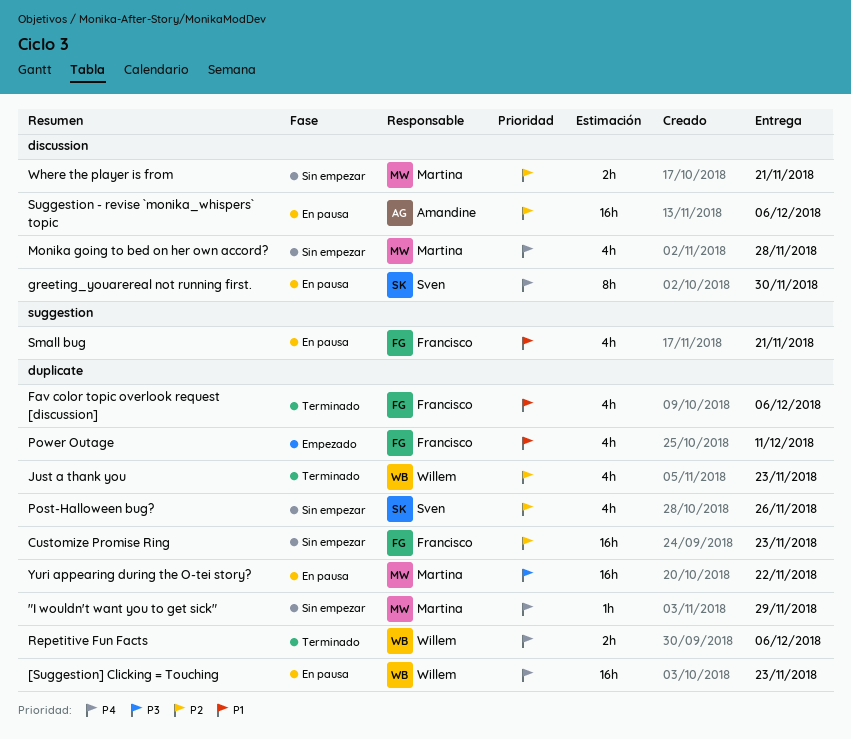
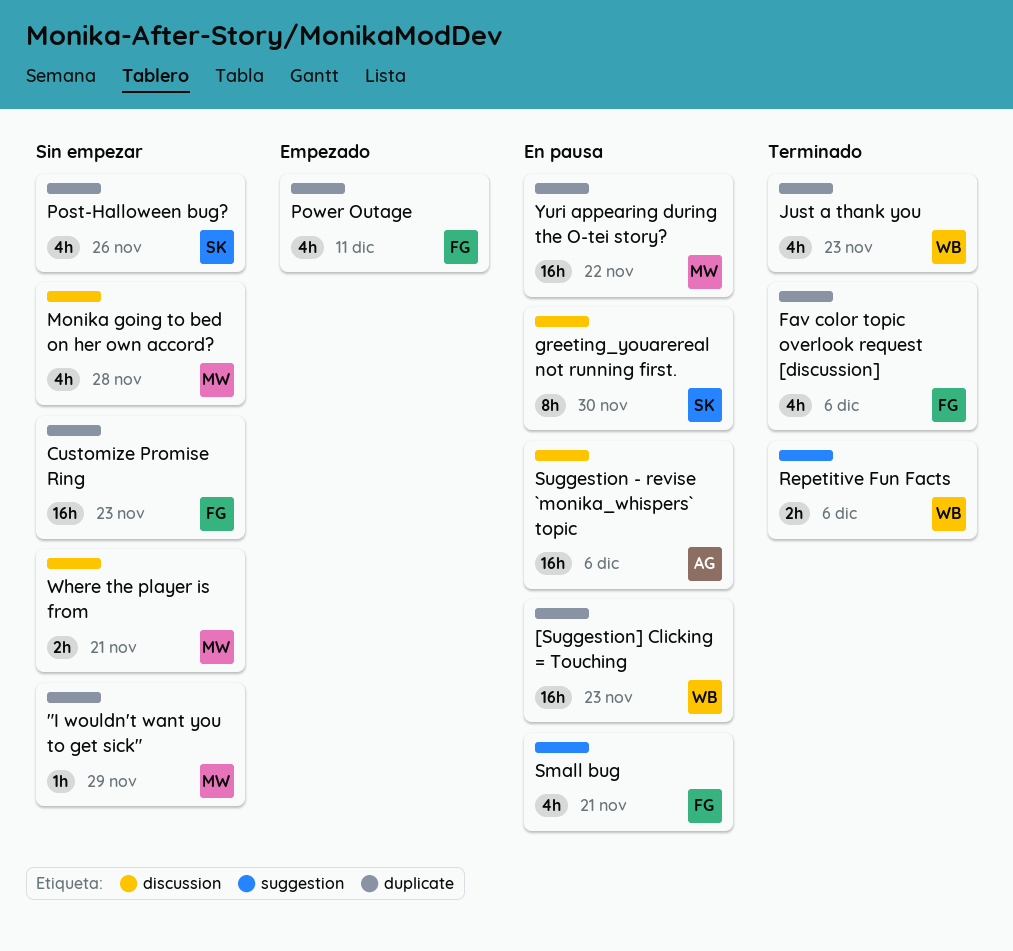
Repetitive Fun Facts, label: duplicate -> suggestion

